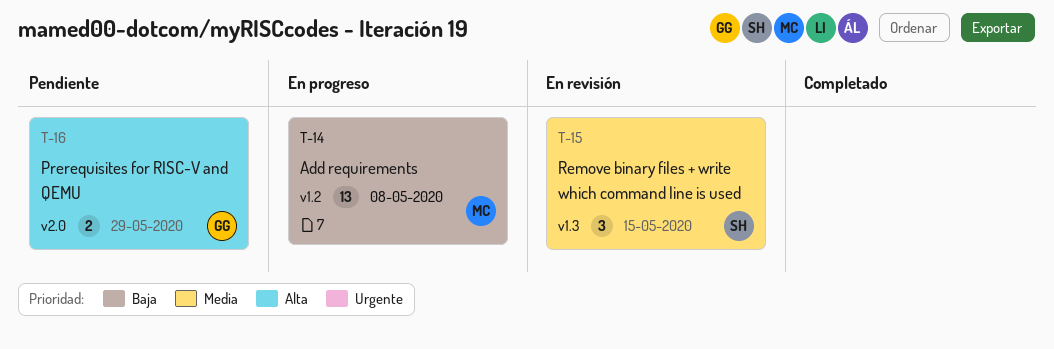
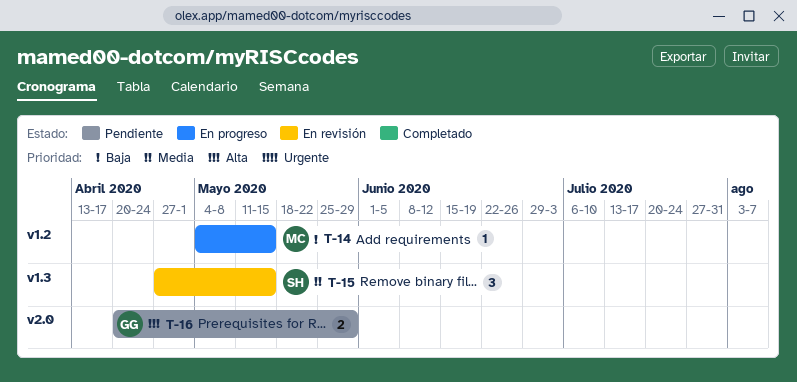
T-14, estimate: 13 -> 1
T-14, due: May 8 -> May 15

